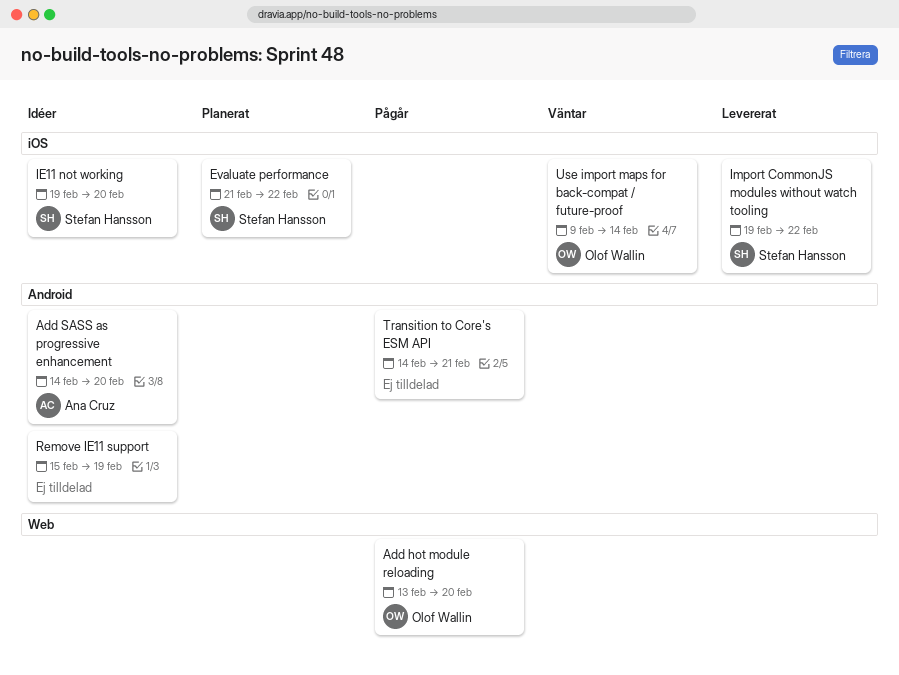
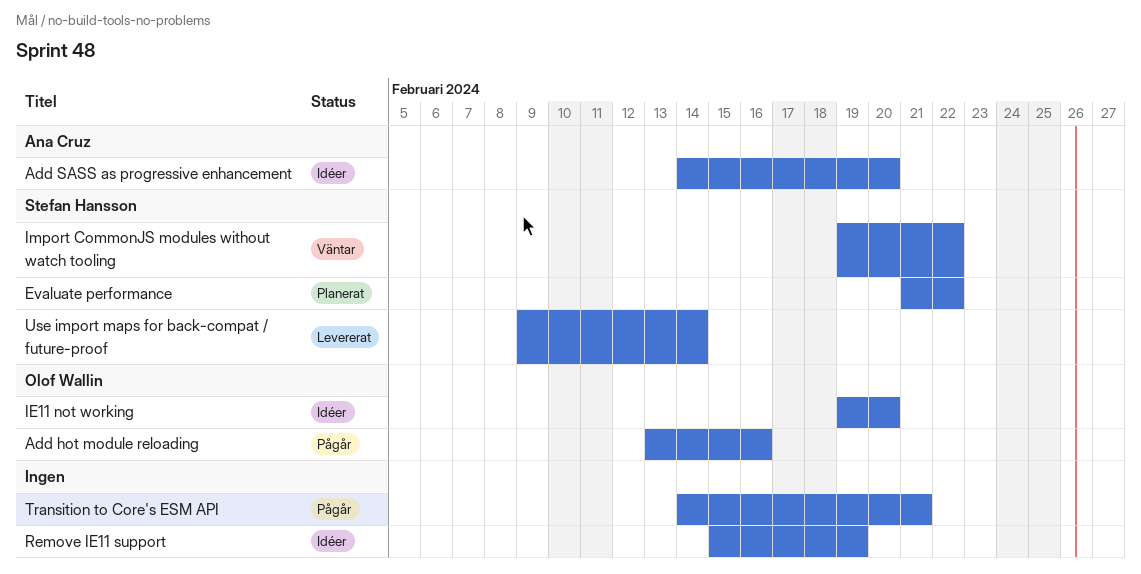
Add hot module reloading, due: Feb 20 -> Feb 16
IE11 not working, owner: Stefan Hansson -> Olof Wallin
Import CommonJS modules without watch tooling, status: Levererat -> Väntar
Use import maps for back-compat / future-proof, status: Väntar -> Levererat
Use import maps for back-compat / future-proof, owner: Olof Wallin -> Stefan Hansson

